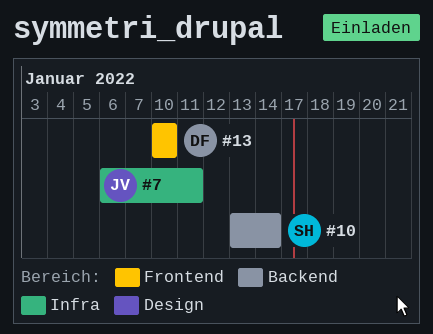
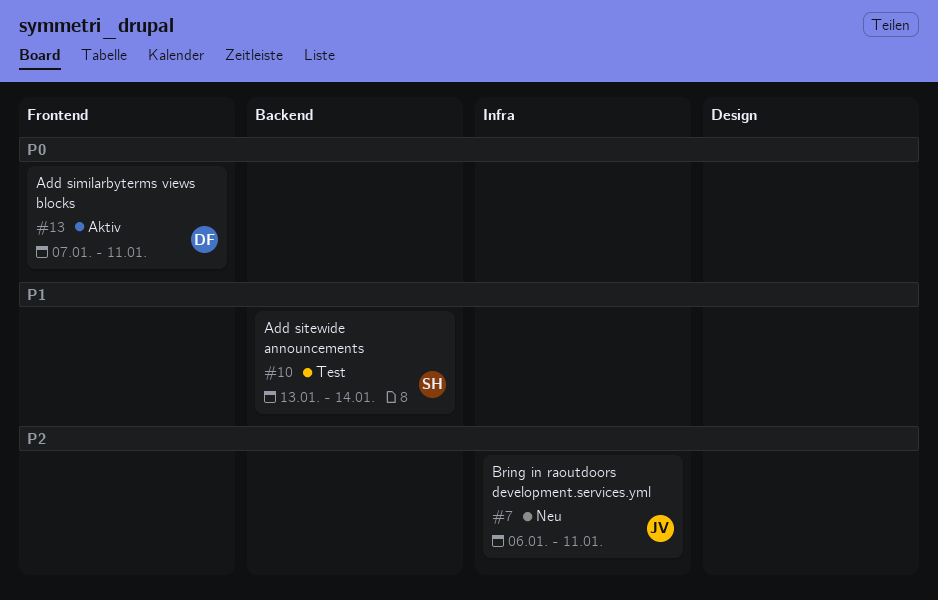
#13, start: Jan 10 -> Jan 7
#13, due: Jan 10 -> Jan 11

